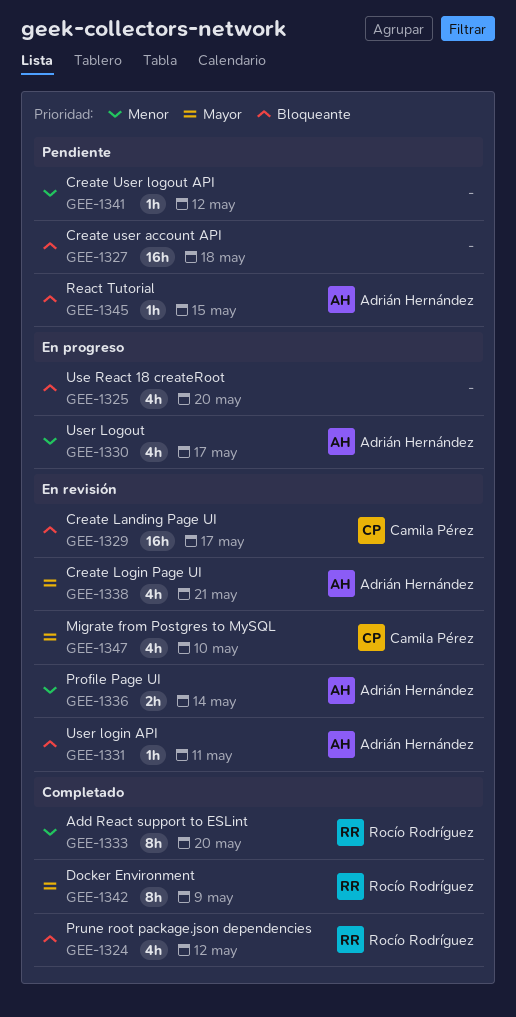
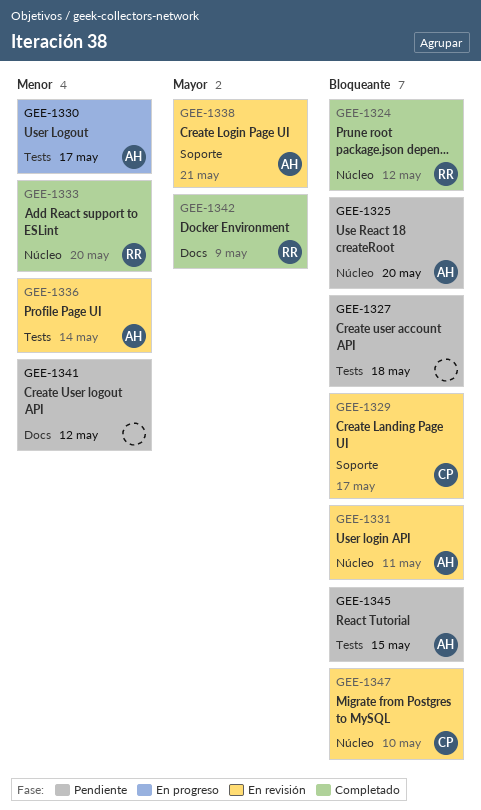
GEE-1325, status: En progreso -> Pendiente
GEE-1325, owner: none -> Adrián Hernández
GEE-1347, priority: Mayor -> Bloqueante

